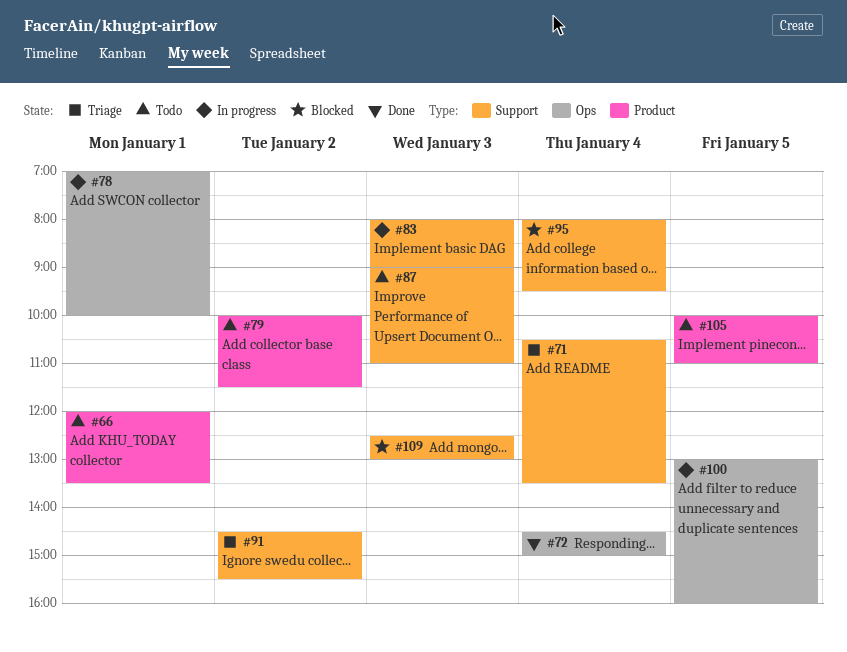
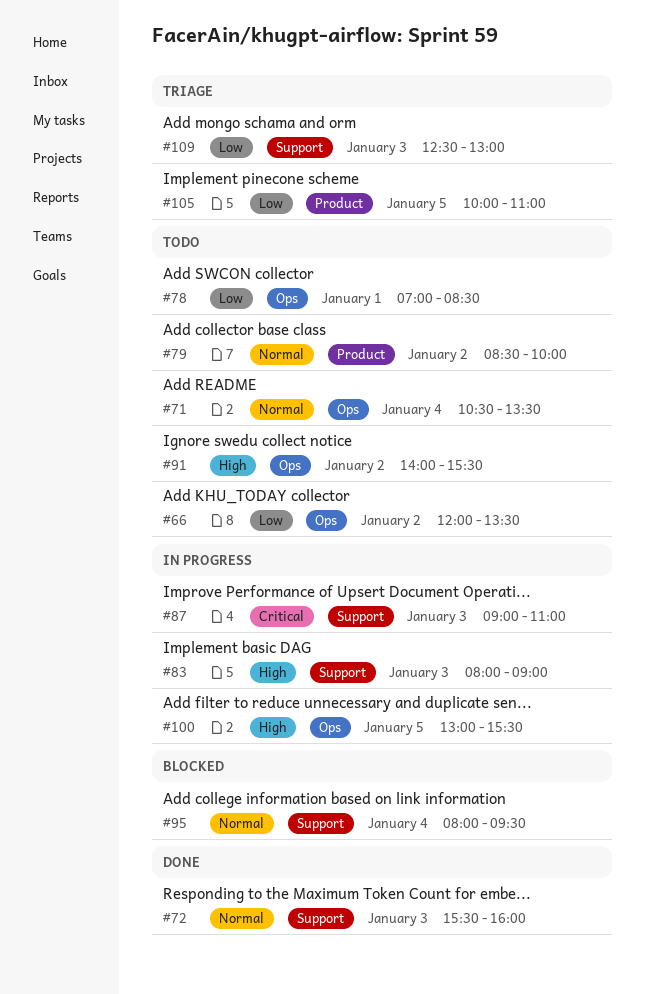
#66, label: Product -> Ops
#66, day: Jan 1 -> Jan 2
#71, status: Triage -> Todo
#71, label: Support -> Ops
#72, label: Ops -> Support
#72, day: Jan 4 -> Jan 3
#72, begins: 14:30 -> 15:30
#72, ends: 15:00 -> 16:00
#78, status: In progress -> Todo
#78, ends: 10:00 -> 08:30
#79, begins: 10:00 -> 08:30
#79, ends: 11:30 -> 10:00
#87, status: Todo -> In progress
#91, status: Triage -> Todo
#91, label: Support -> Ops
#91, begins: 14:30 -> 14:00
#100, ends: 16:00 -> 15:30
#105, status: Todo -> Triage
#109, status: Blocked -> Triage

